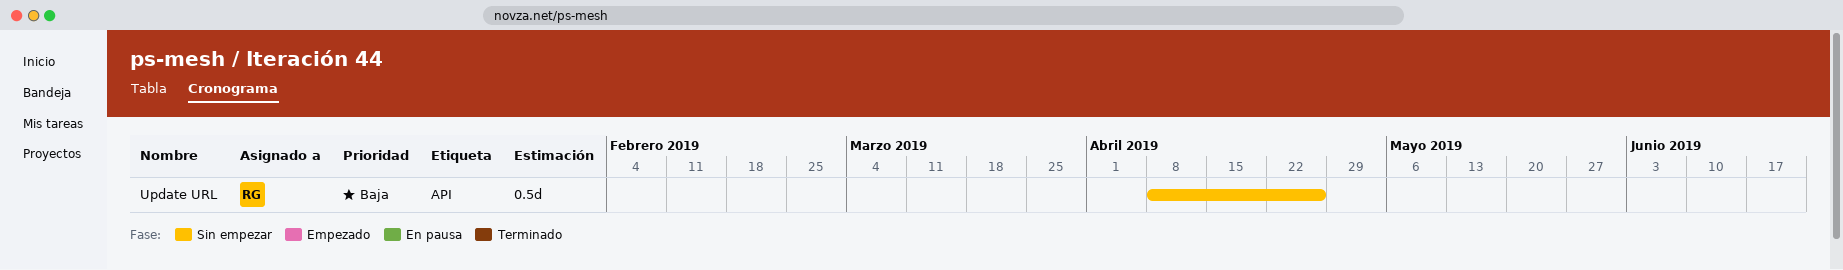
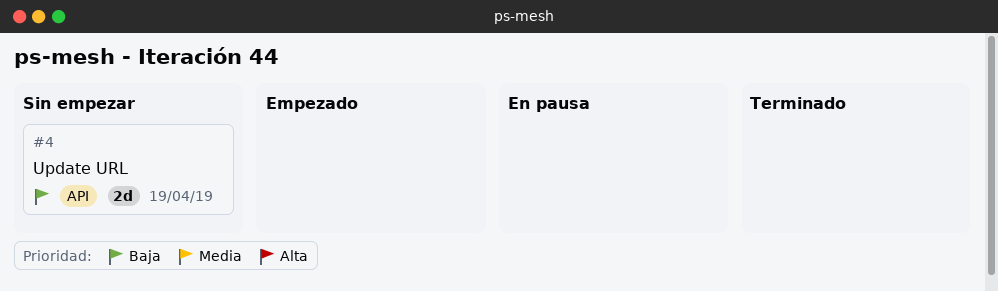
Update URL, estimate: 0.5d -> 2d
Update URL, due: Apr 26 -> Apr 19

